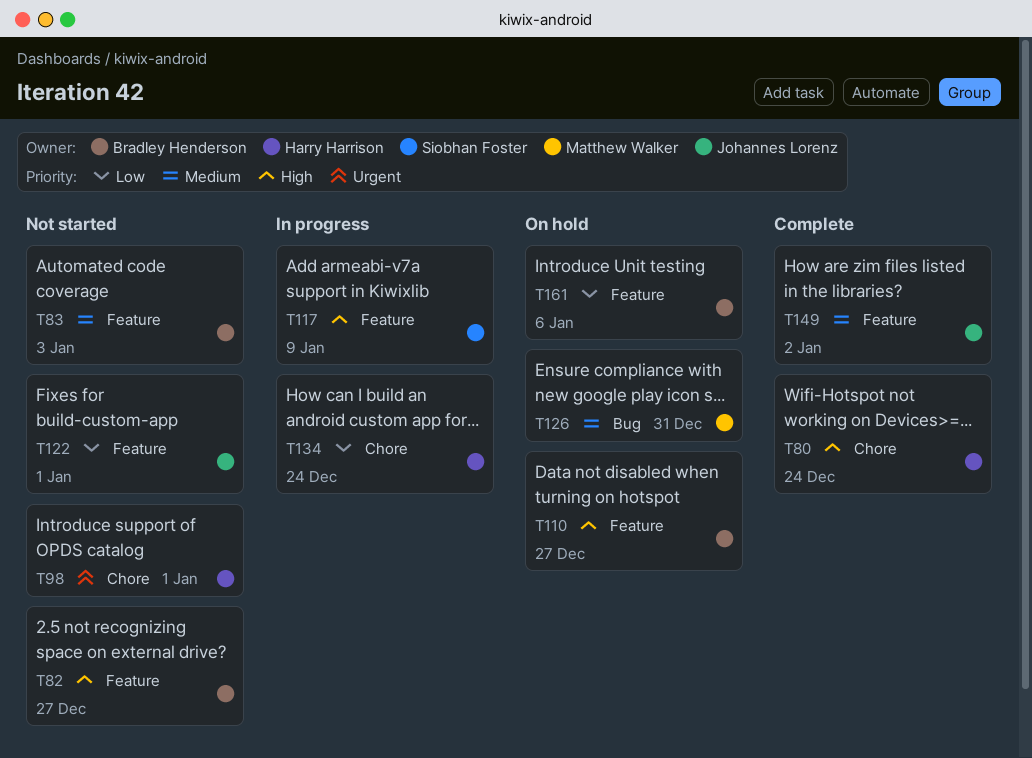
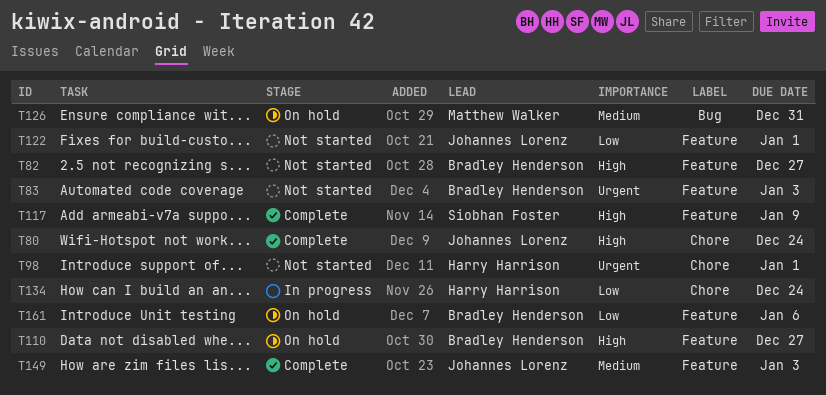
T80, owner: Harry Harrison -> Johannes Lorenz
T83, priority: Medium -> Urgent
T117, status: In progress -> Complete
T149, due: Jan 2 -> Jan 3

